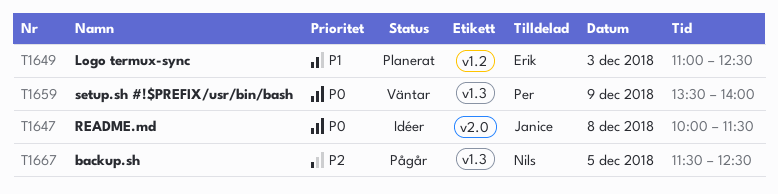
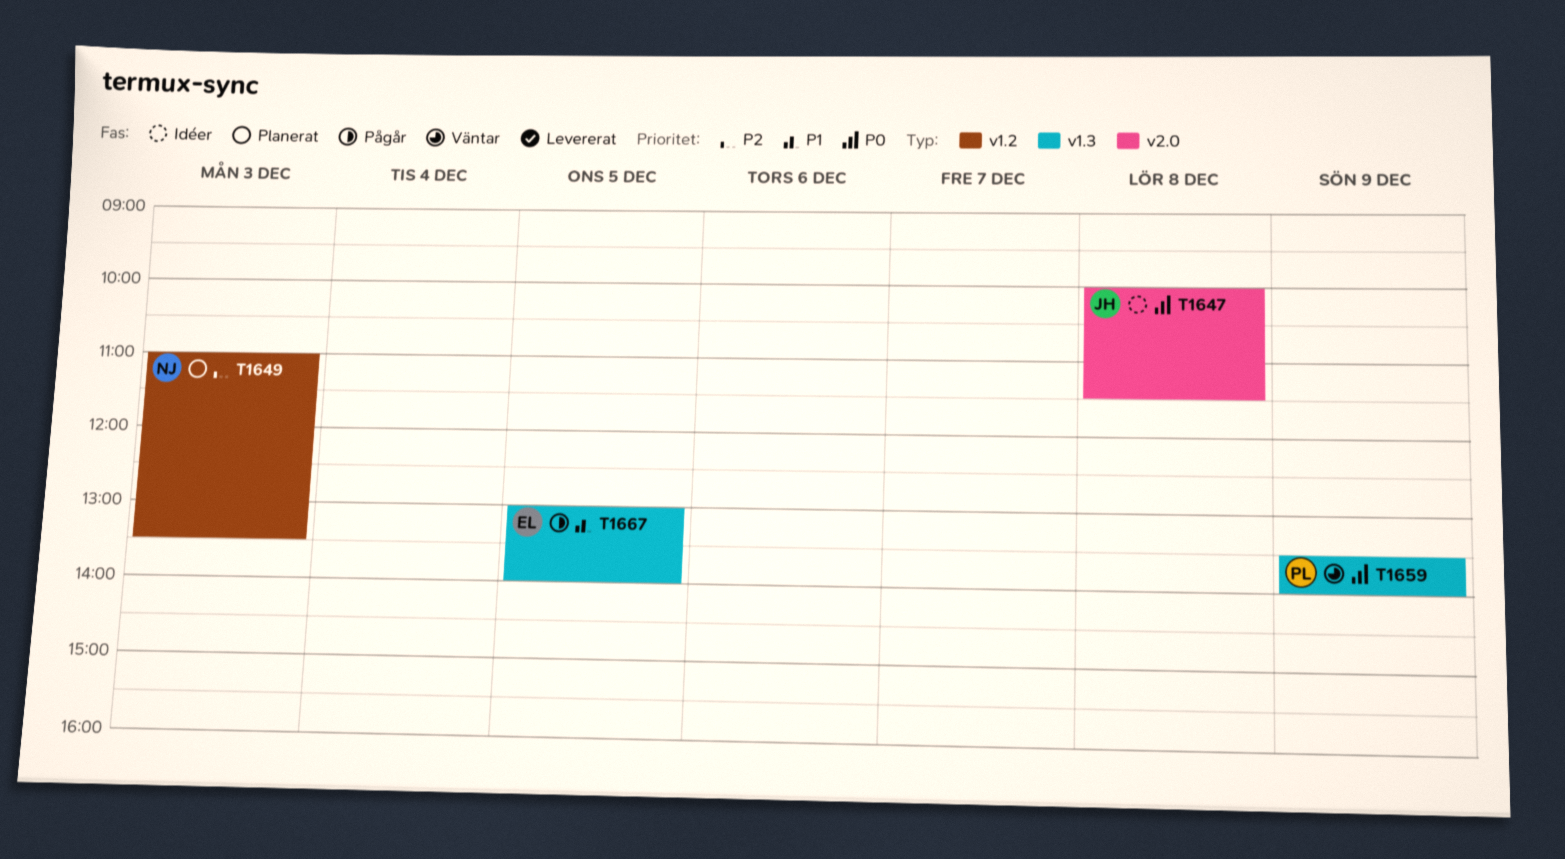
T1649, owner: Erik -> Nils
T1649, priority: P1 -> P2
T1649, ends: 12:30 -> 13:30
T1667, owner: Nils -> Erik
T1667, priority: P2 -> P1
T1667, begins: 11:30 -> 13:00
T1667, ends: 12:30 -> 14:00

